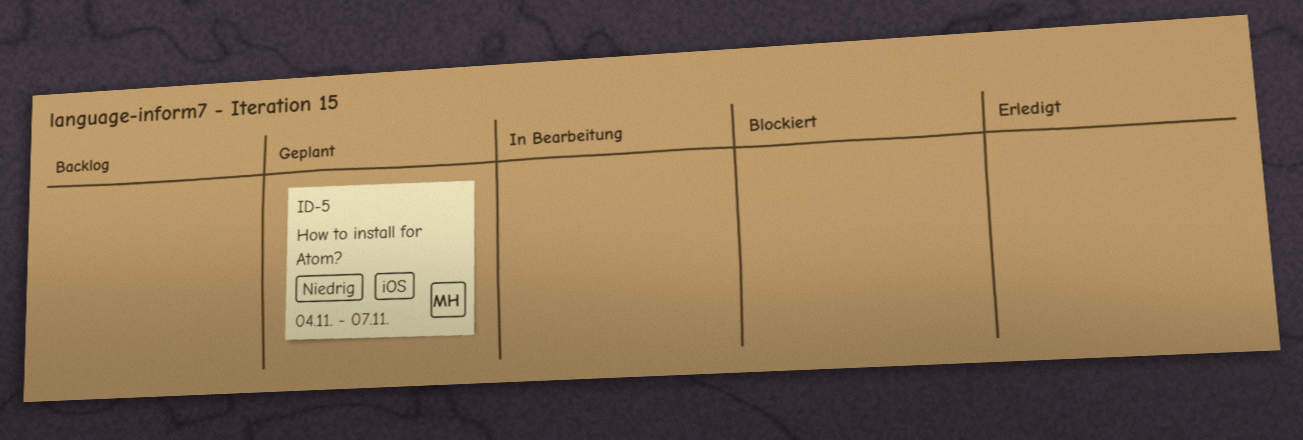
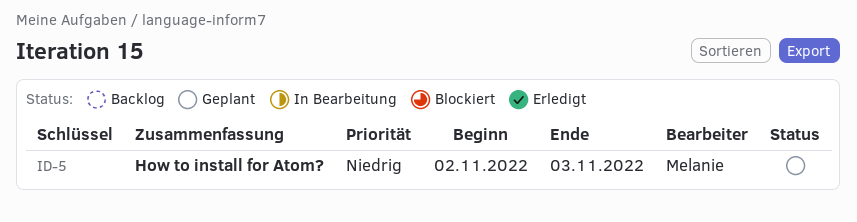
ID-5, start: Nov 4 -> Nov 2
ID-5, due: Nov 7 -> Nov 3

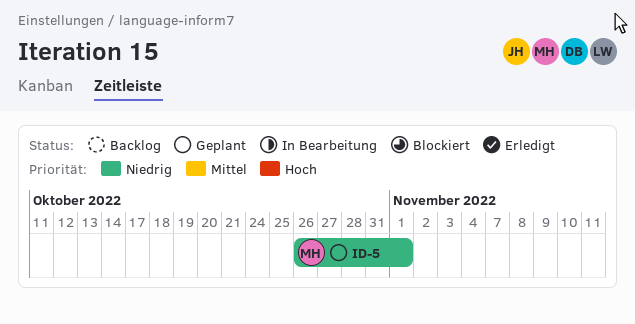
ID-5, start: Nov 2 -> Oct 26
ID-5, due: Nov 3 -> Nov 1

